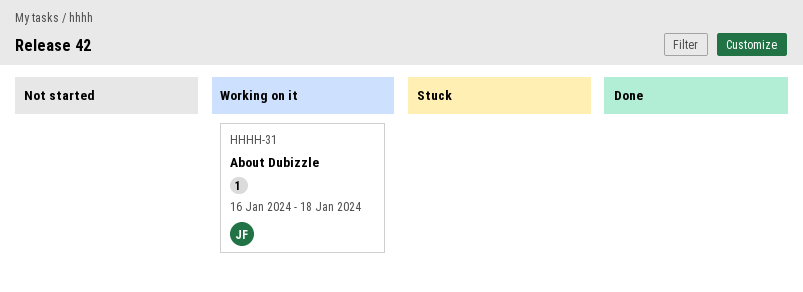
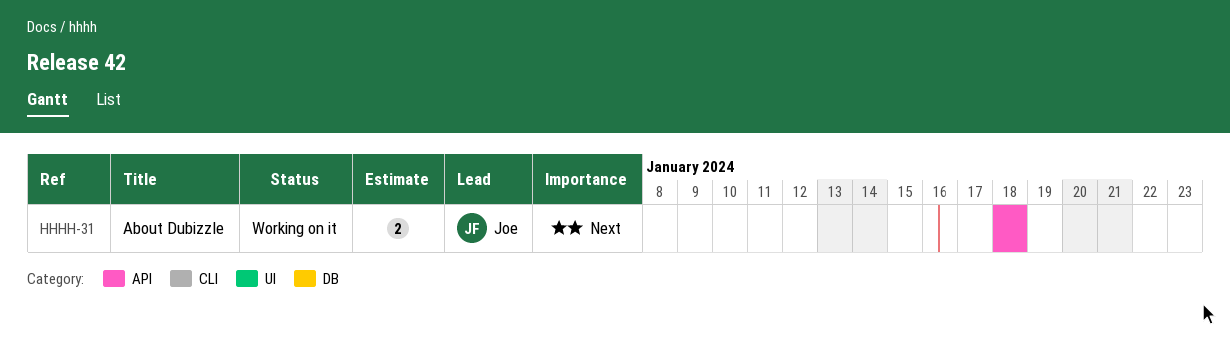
HHHH-31, estimate: 1 -> 2
HHHH-31, start: Jan 16 -> Jan 18

